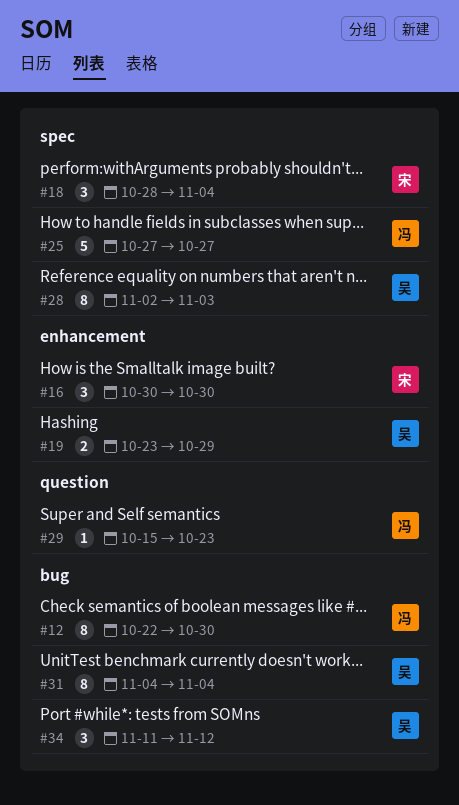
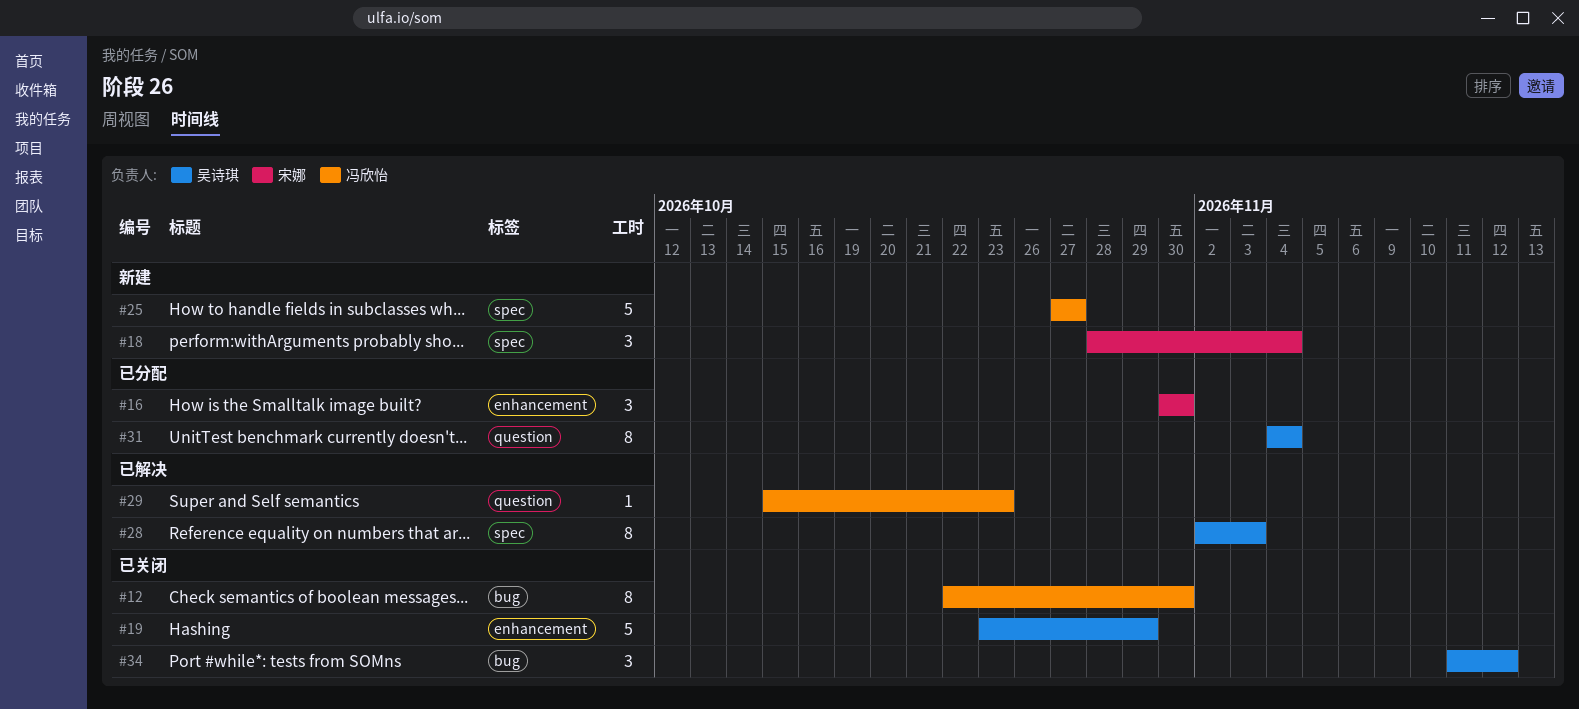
#19, estimate: 2 -> 5
#31, label: bug -> question

